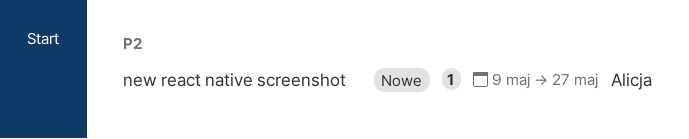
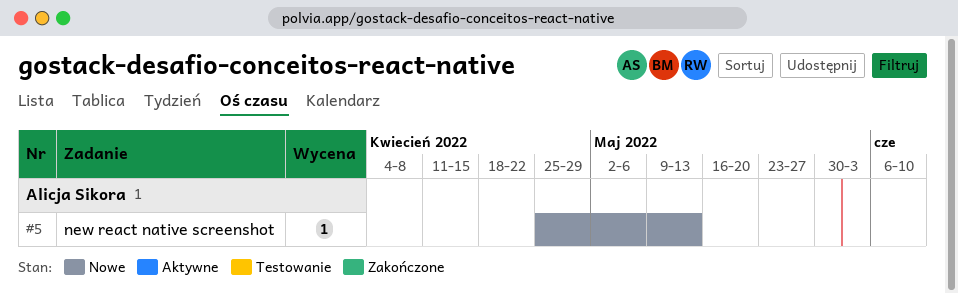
new react native screenshot, start: May 9 -> Apr 25
new react native screenshot, due: May 27 -> May 13

